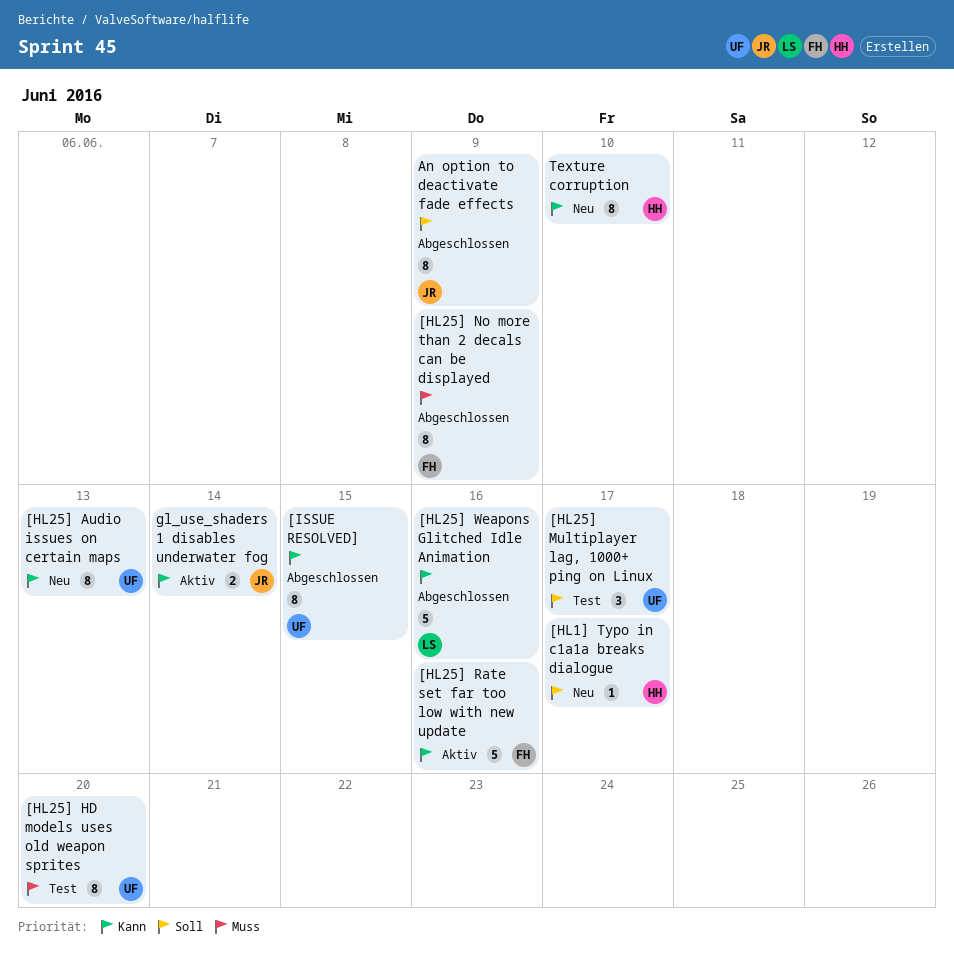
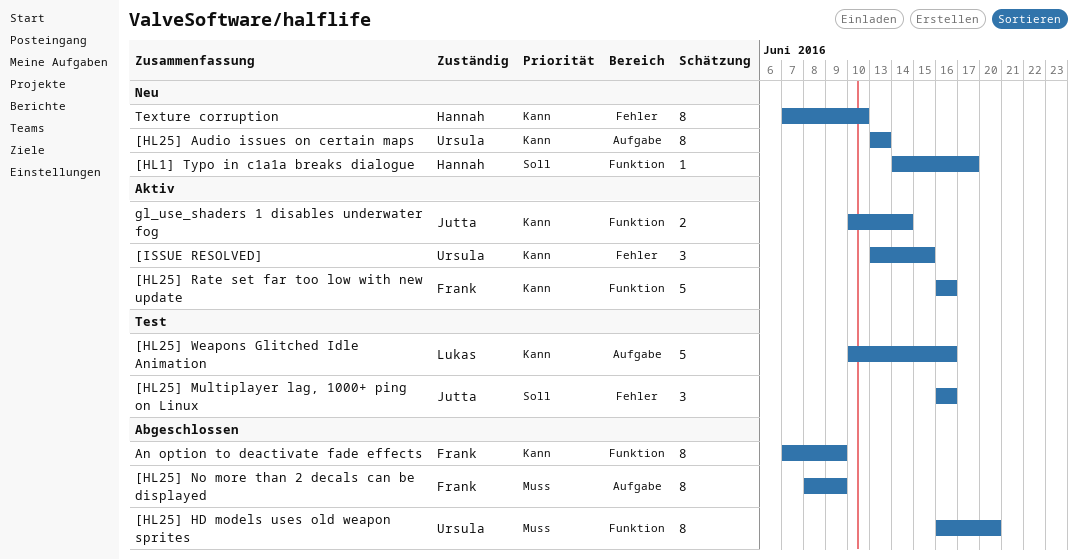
[HL25] HD models uses old weapon sprites, status: Test -> Abgeschlossen
[HL25] Multiplayer lag, 1000+ ping on Linux, owner: Ursula -> Jutta
[HL25] Multiplayer lag, 1000+ ping on Linux, due: Jun 17 -> Jun 16
[HL25] Weapons Glitched Idle Animation, status: Abgeschlossen -> Test
[ISSUE RESOLVED], status: Abgeschlossen -> Aktiv
[ISSUE RESOLVED], estimate: 8 -> 3
An option to deactivate fade effects, owner: Jutta -> Frank
An option to deactivate fade effects, priority: Soll -> Kann

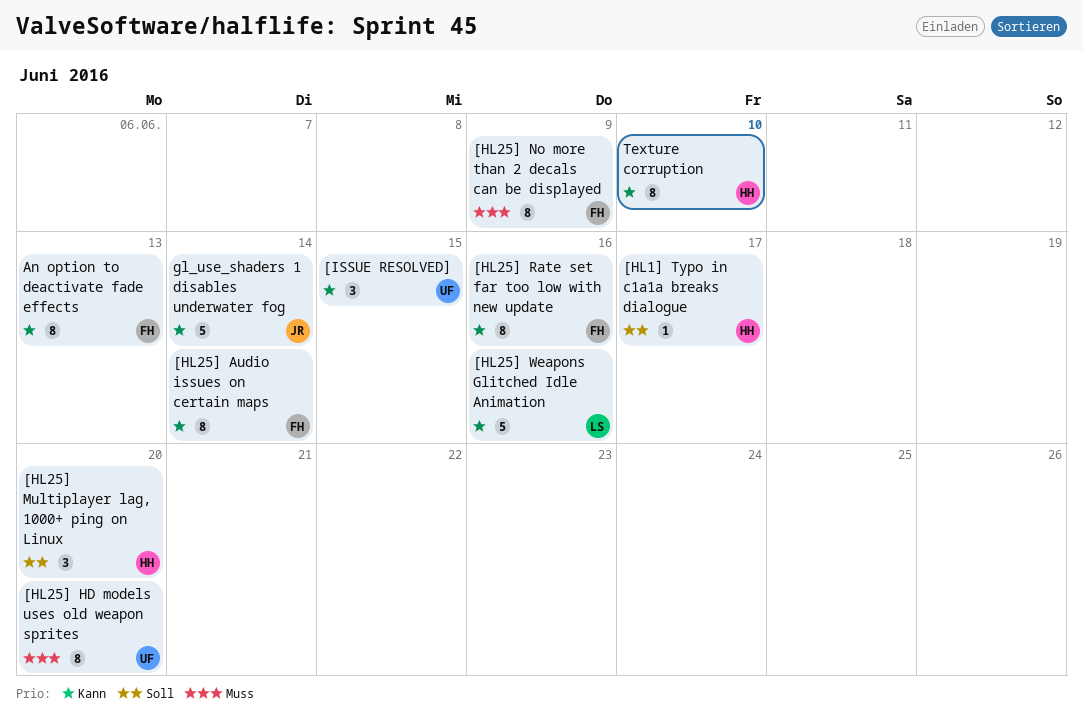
[HL25] Audio issues on certain maps, owner: Ursula -> Frank
[HL25] Audio issues on certain maps, due: Jun 13 -> Jun 14
[HL25] Multiplayer lag, 1000+ ping on Linux, owner: Jutta -> Hannah
[HL25] Multiplayer lag, 1000+ ping on Linux, due: Jun 16 -> Jun 20
[HL25] Rate set far too low with new update, estimate: 5 -> 8
An option to deactivate fade effects, due: Jun 9 -> Jun 13
gl_use_shaders 1 disables underwater fog, estimate: 2 -> 5

